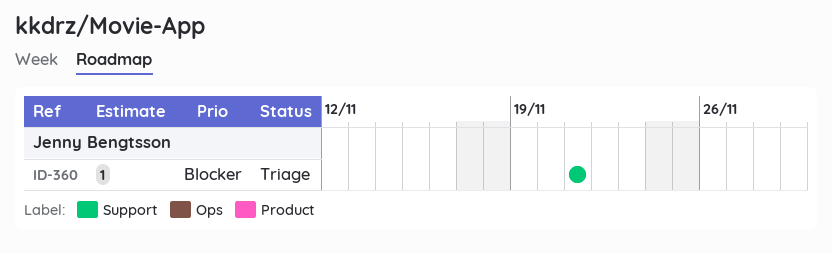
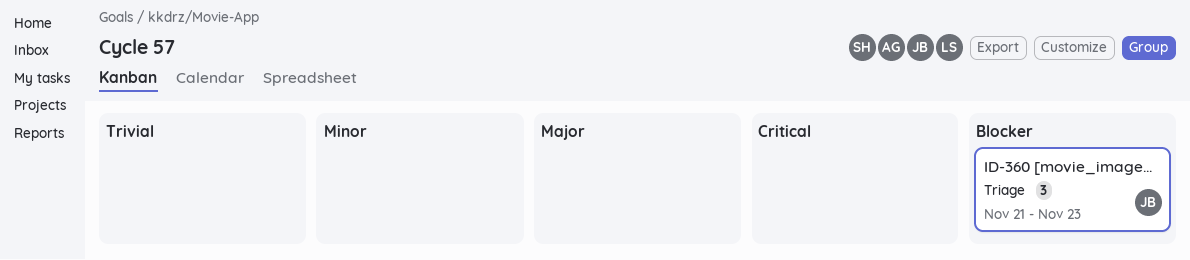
ID-360, estimate: 1 -> 3
ID-360, due: Nov 21 -> Nov 23

